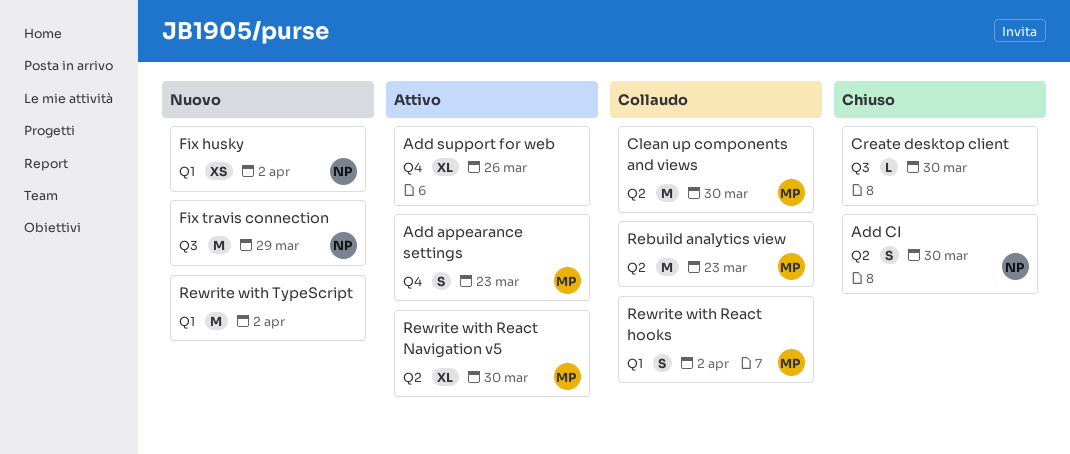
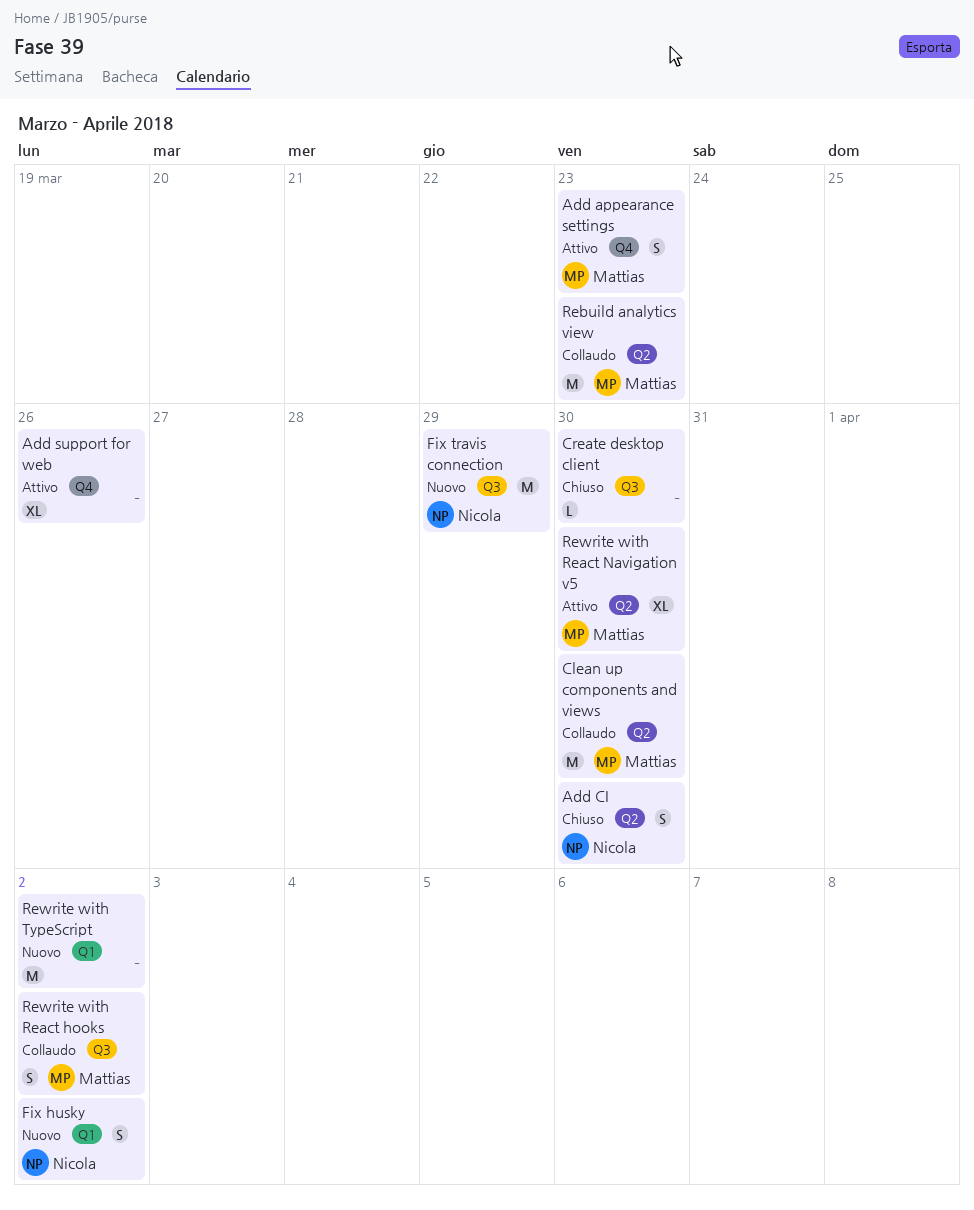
Fix husky, estimate: XS -> S
Rewrite with React hooks, label: Q1 -> Q3

